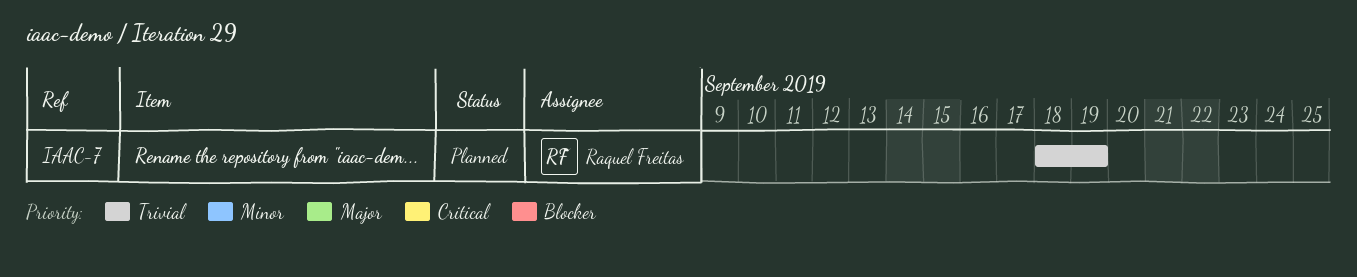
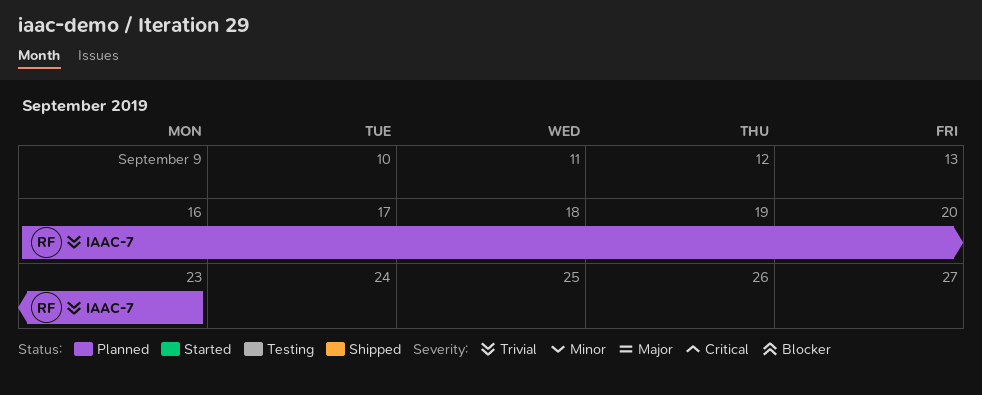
IAAC-7, start: Sep 18 -> Sep 16
IAAC-7, due: Sep 19 -> Sep 23

